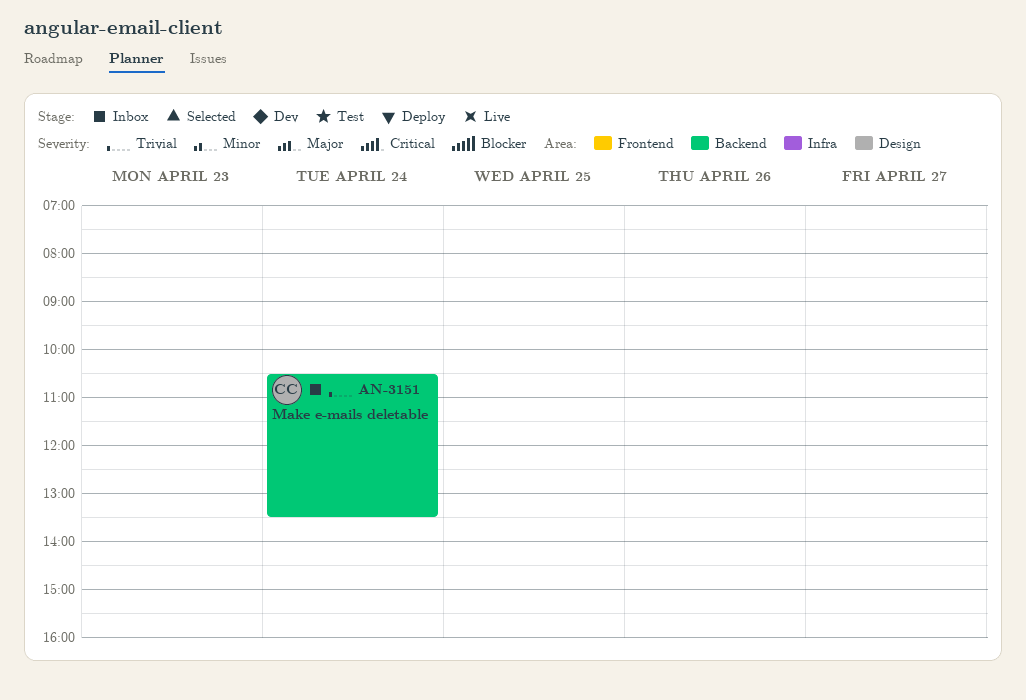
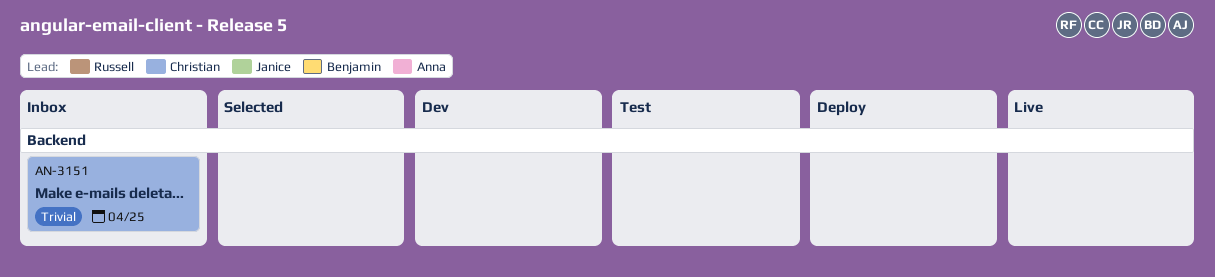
AN-3151, day: Apr 24 -> Apr 25

